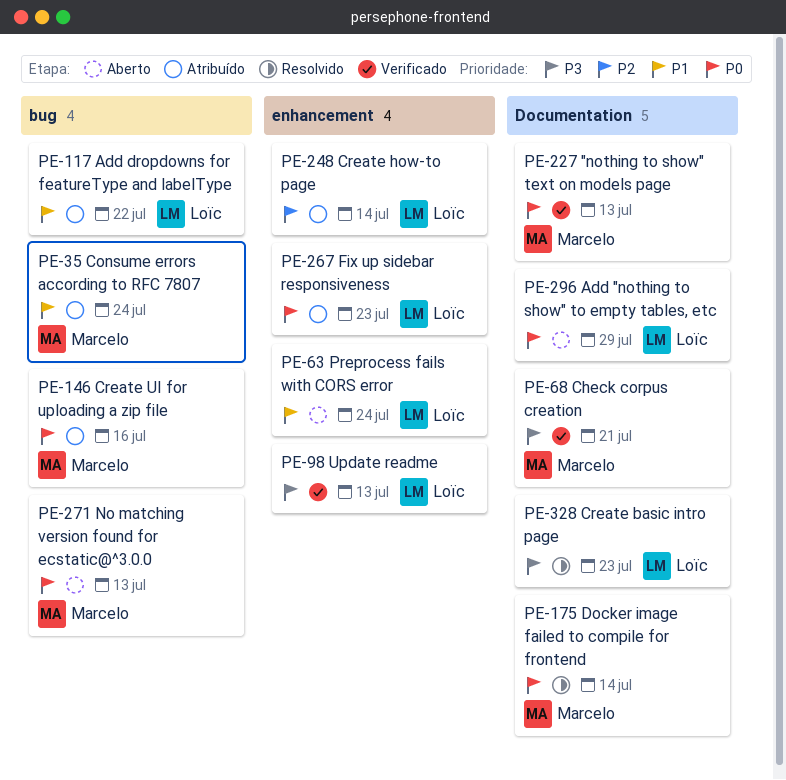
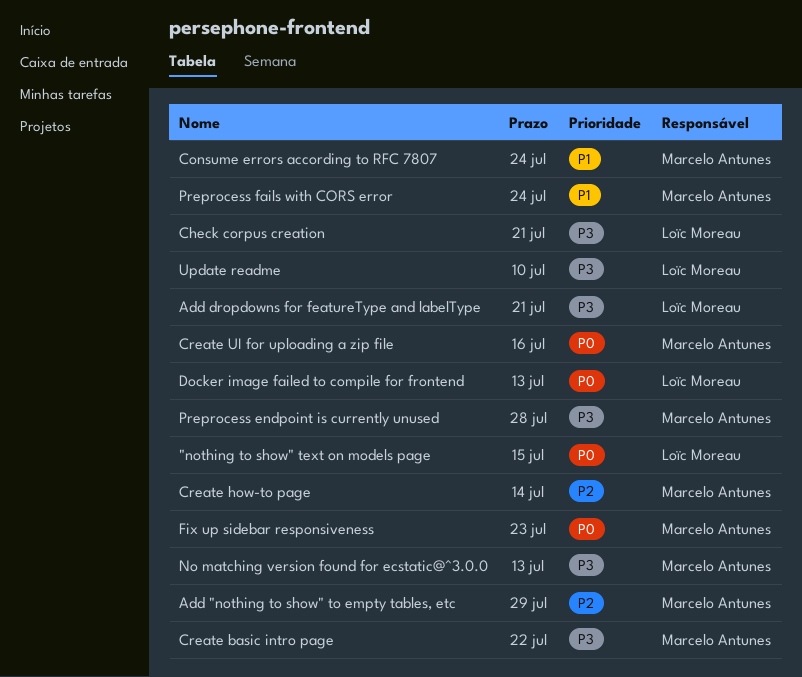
"nothing to show" text on models page, owner: Marcelo Antunes -> Loïc Moreau
"nothing to show" text on models page, due: Jul 13 -> Jul 15
Add "nothing to show" to empty tables, etc, owner: Loïc Moreau -> Marcelo Antunes
Add "nothing to show" to empty tables, etc, priority: P0 -> P2
Add dropdowns for featureType and labelType, priority: P1 -> P3
Add dropdowns for featureType and labelType, due: Jul 22 -> Jul 21
Check corpus creation, owner: Marcelo Antunes -> Loïc Moreau
Create basic intro page, owner: Loïc Moreau -> Marcelo Antunes
Create basic intro page, due: Jul 23 -> Jul 22
Create how-to page, owner: Loïc Moreau -> Marcelo Antunes
Docker image failed to compile for frontend, owner: Marcelo Antunes -> Loïc Moreau
Docker image failed to compile for frontend, due: Jul 14 -> Jul 13
Fix up sidebar responsiveness, owner: Loïc Moreau -> Marcelo Antunes
No matching version found for ecstatic@^3.0.0, priority: P0 -> P3
Preprocess endpoint is currently unused: none -> present
Preprocess fails with CORS error, owner: Loïc Moreau -> Marcelo Antunes
Update readme, due: Jul 13 -> Jul 10

